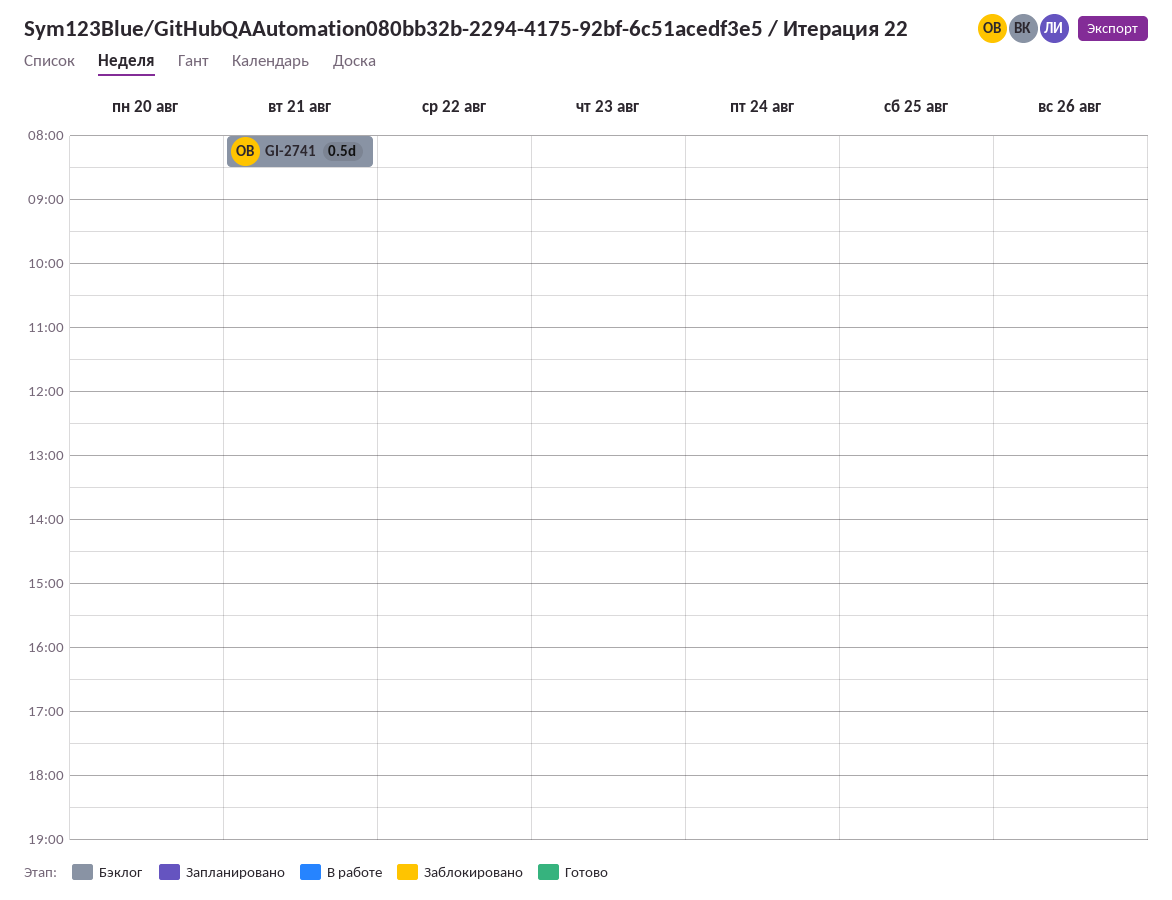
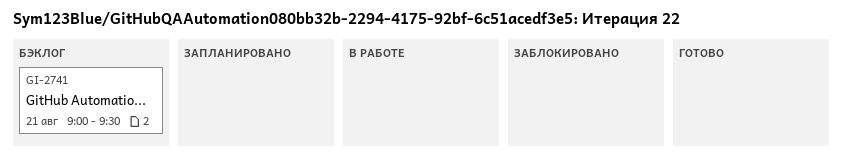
GI-2741, begins: 08:00 -> 09:00
GI-2741, ends: 08:30 -> 09:30

